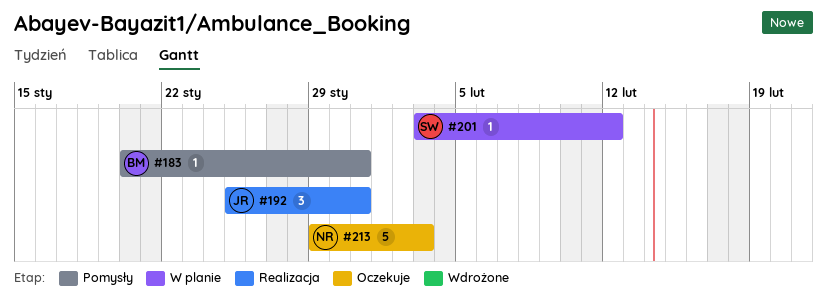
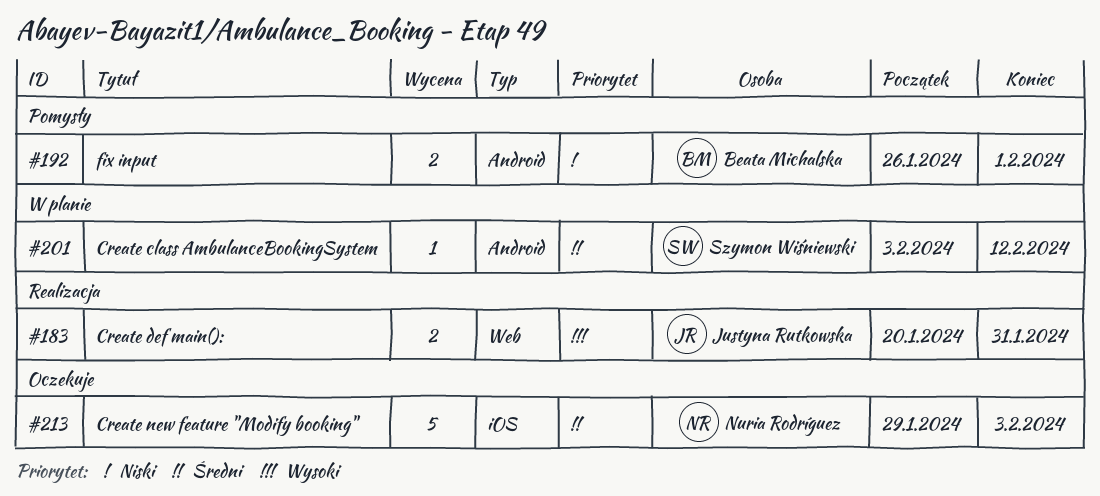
#183, status: Pomysły -> Realizacja
#183, owner: Beata Michalska -> Justyna Rutkowska
#183, estimate: 1 -> 2
#192, status: Realizacja -> Pomysły
#192, owner: Justyna Rutkowska -> Beata Michalska
#192, estimate: 3 -> 2
#192, start: Jan 25 -> Jan 26
#192, due: Jan 31 -> Feb 1

